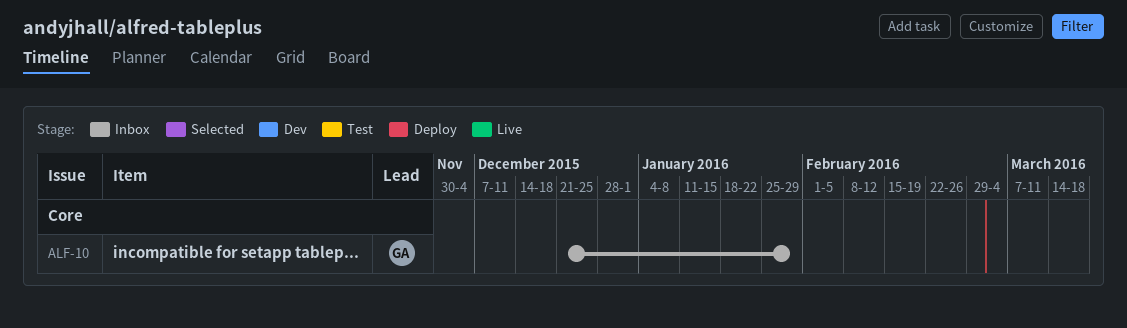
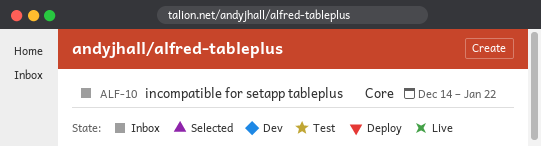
ALF-10, start: Dec 21 -> Dec 14
ALF-10, due: Jan 29 -> Jan 22

